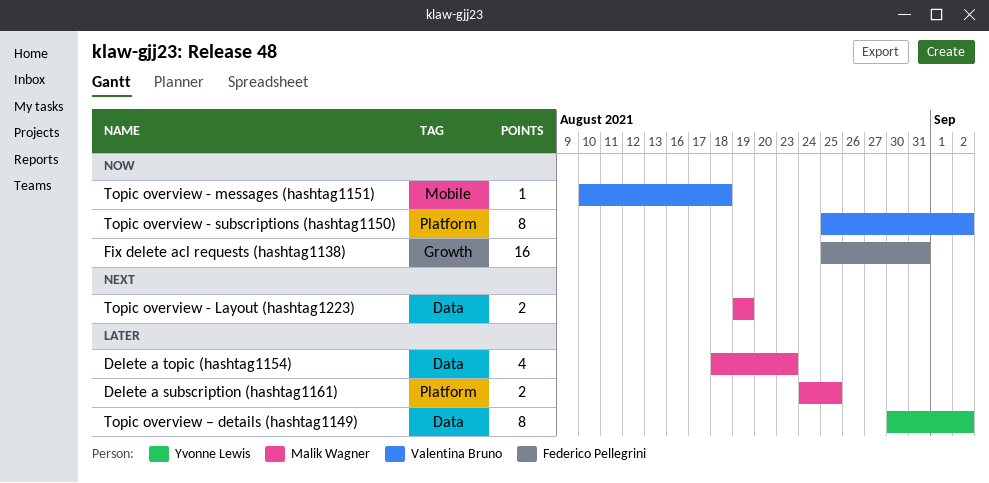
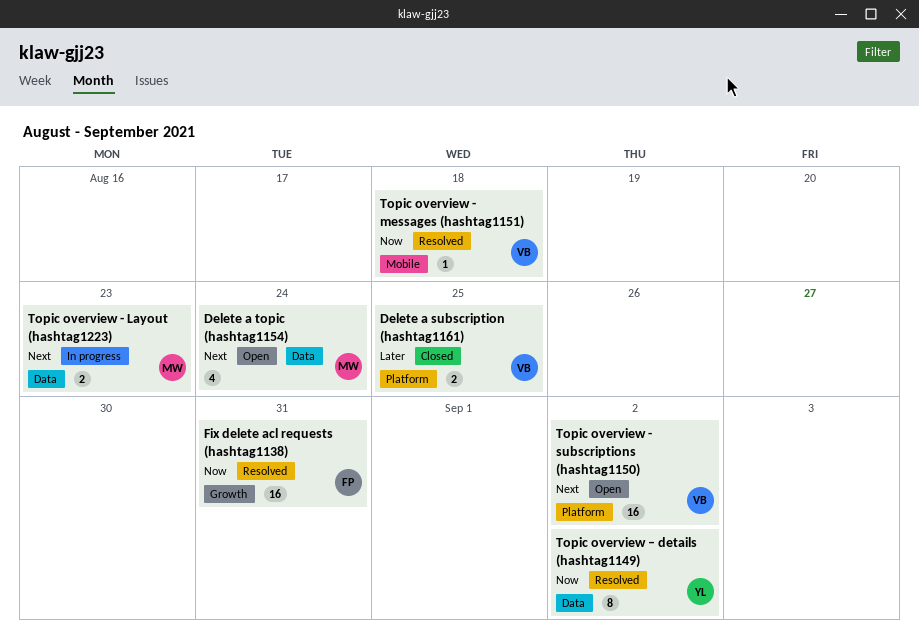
Delete a subscription (hashtag1161), owner: Malik Wagner -> Valentina Bruno
Delete a topic (hashtag1154), priority: Later -> Next
Delete a topic (hashtag1154), due: Aug 23 -> Aug 24
Topic overview - Layout (hashtag1223), due: Aug 19 -> Aug 23
Topic overview - subscriptions (hashtag1150), priority: Now -> Next
Topic overview - subscriptions (hashtag1150), estimate: 8 -> 16
Topic overview – details (hashtag1149), priority: Later -> Now

